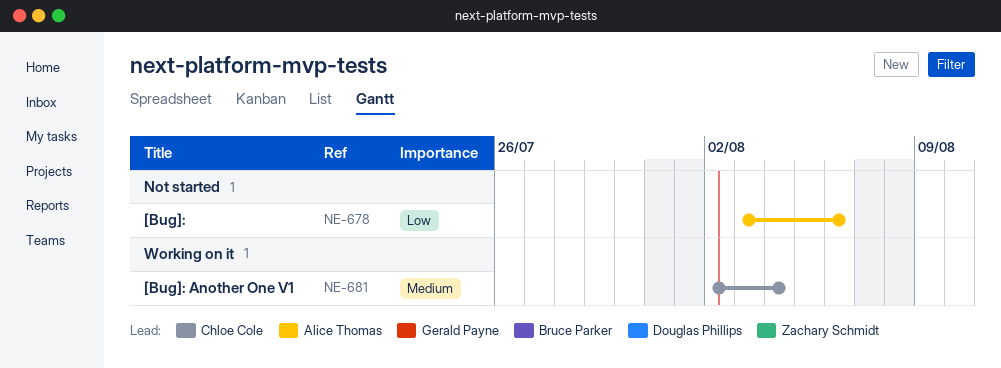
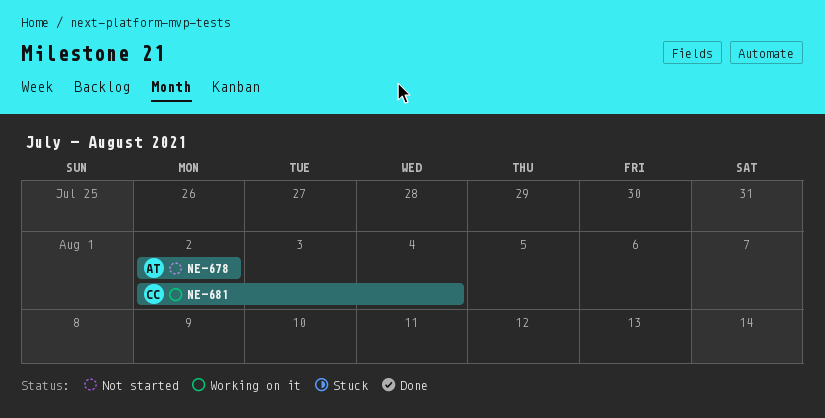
NE-678, start: Aug 3 -> Aug 2
NE-678, due: Aug 6 -> Aug 2

